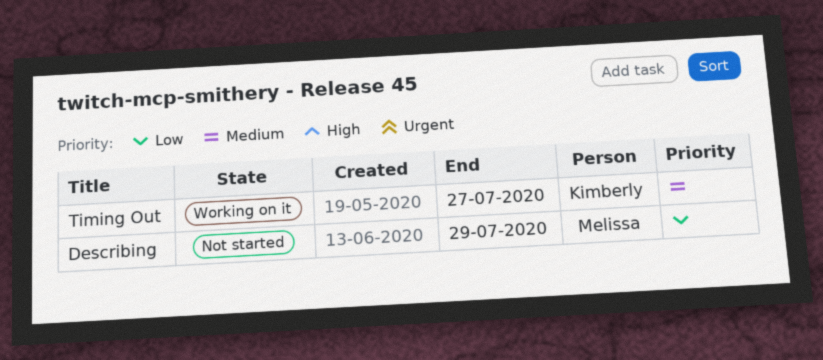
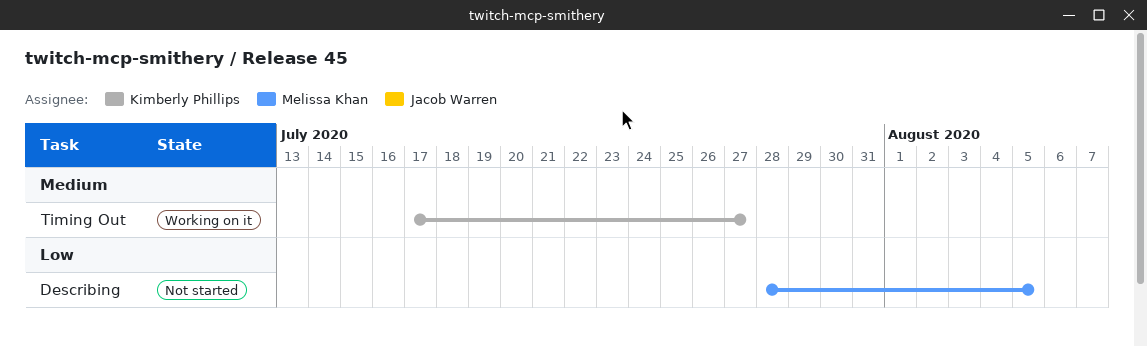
Describing, due: Jul 29 -> Aug 5

